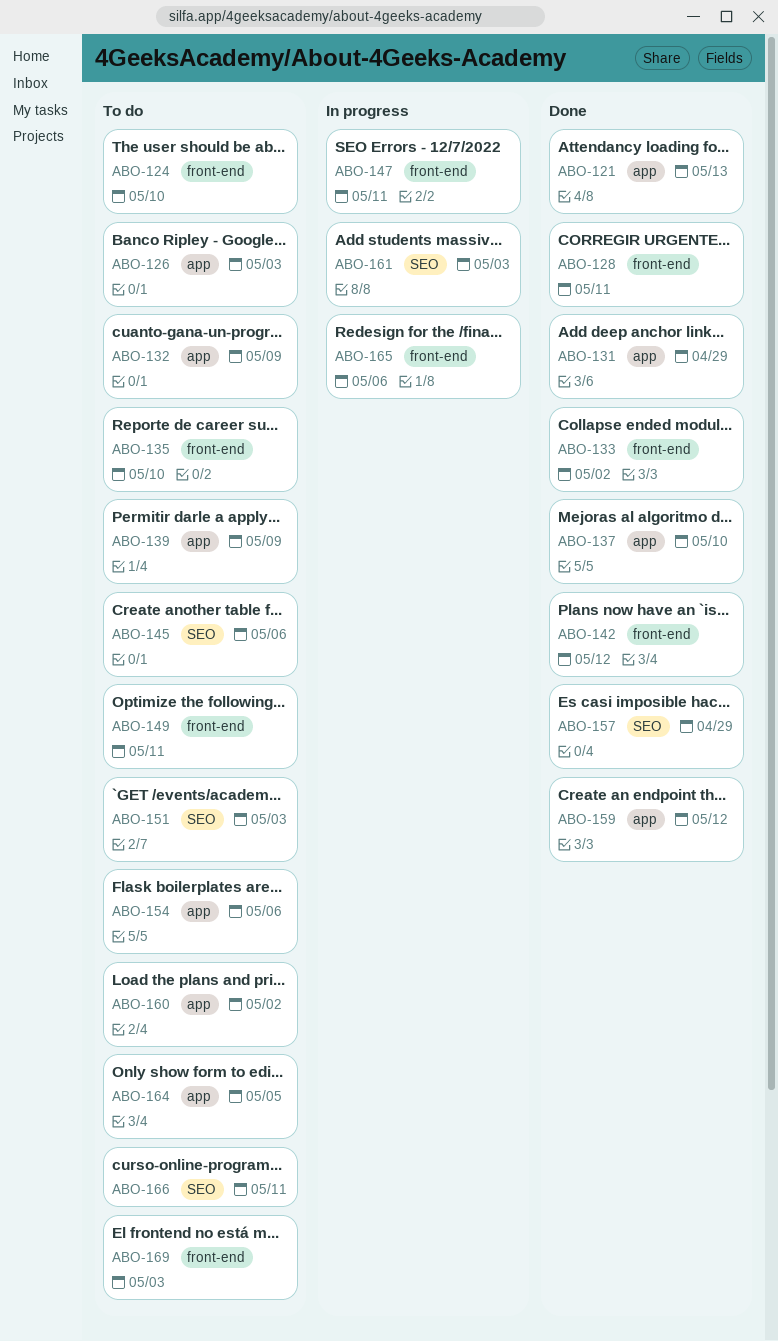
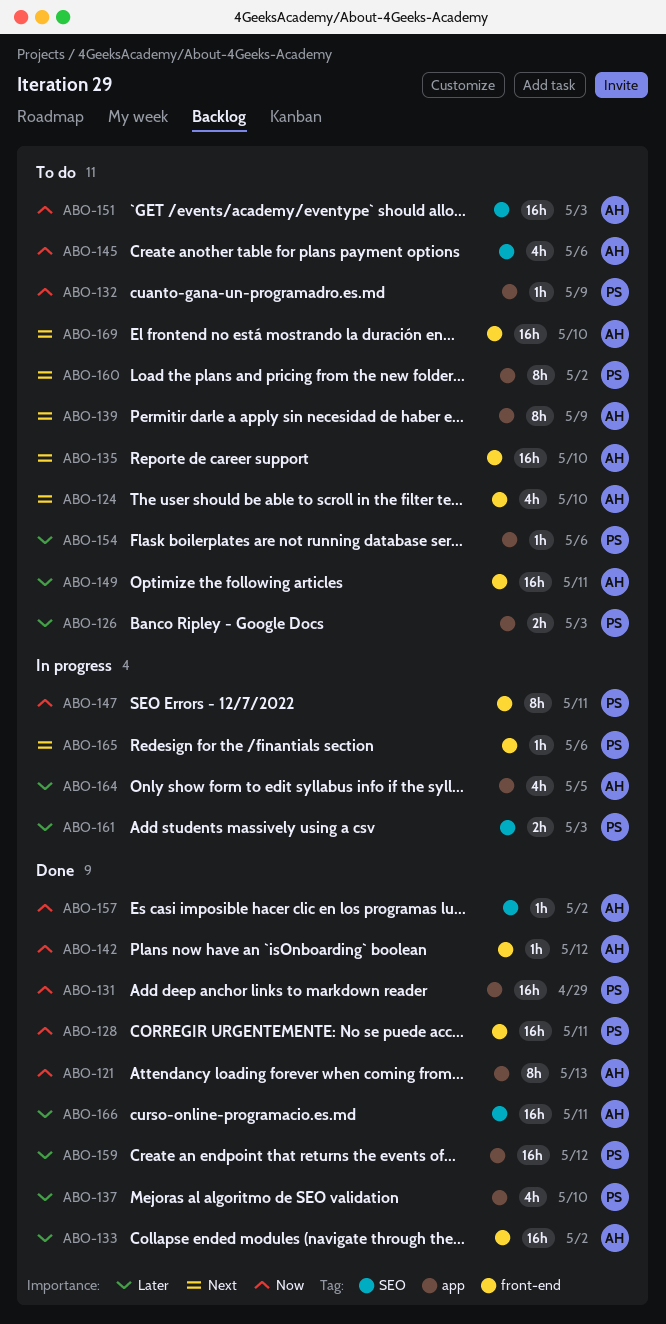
ABO-157, due: Apr 29 -> May 2
ABO-164, status: To do -> In progress
ABO-166, status: To do -> Done
ABO-169, due: May 3 -> May 10

